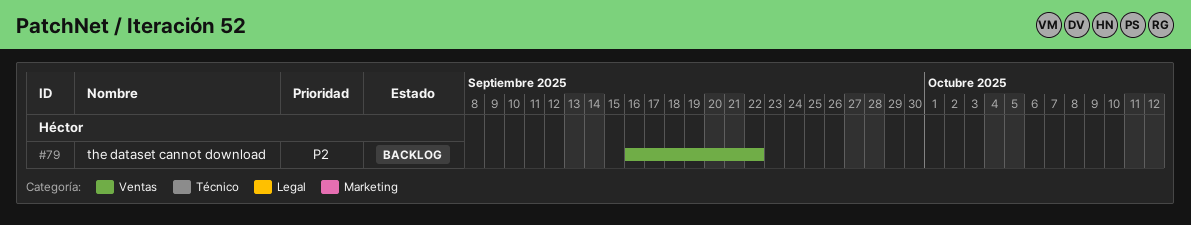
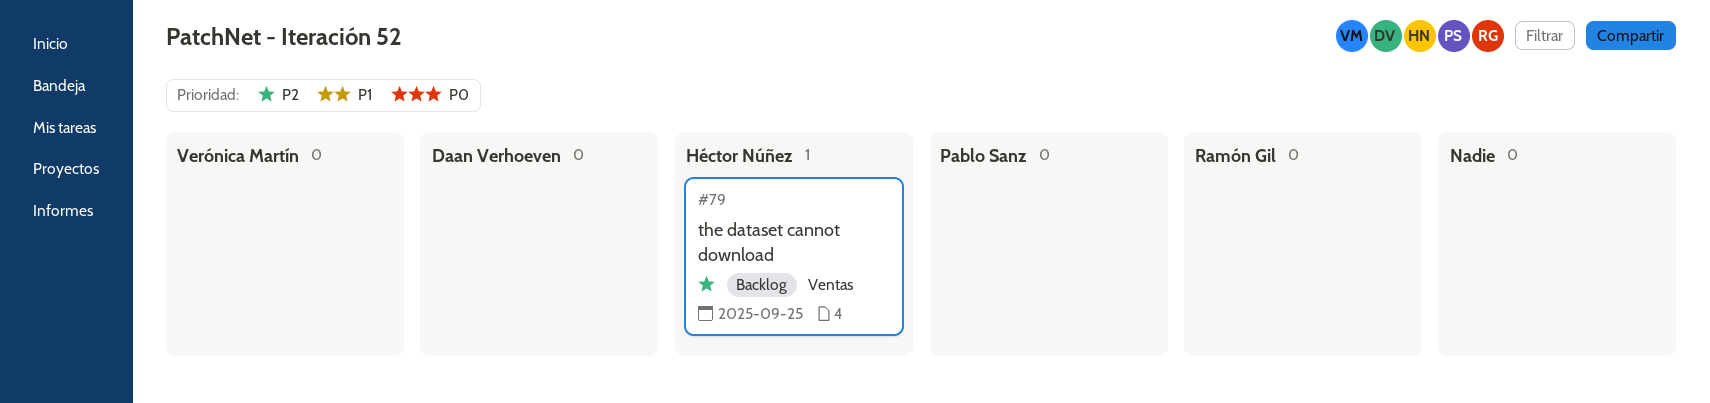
#79, due: Sep 22 -> Sep 25

